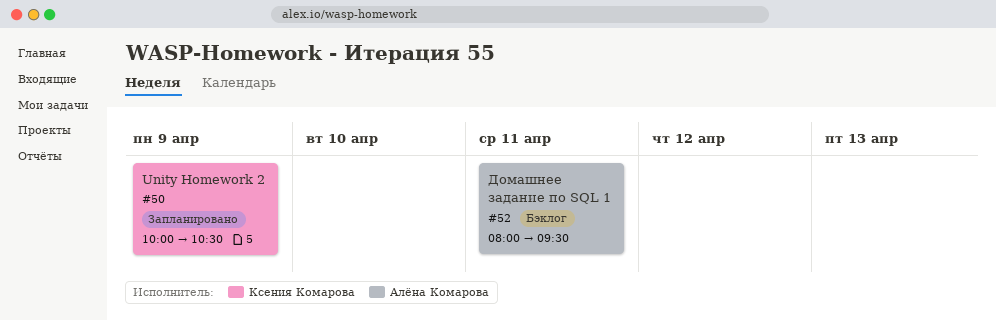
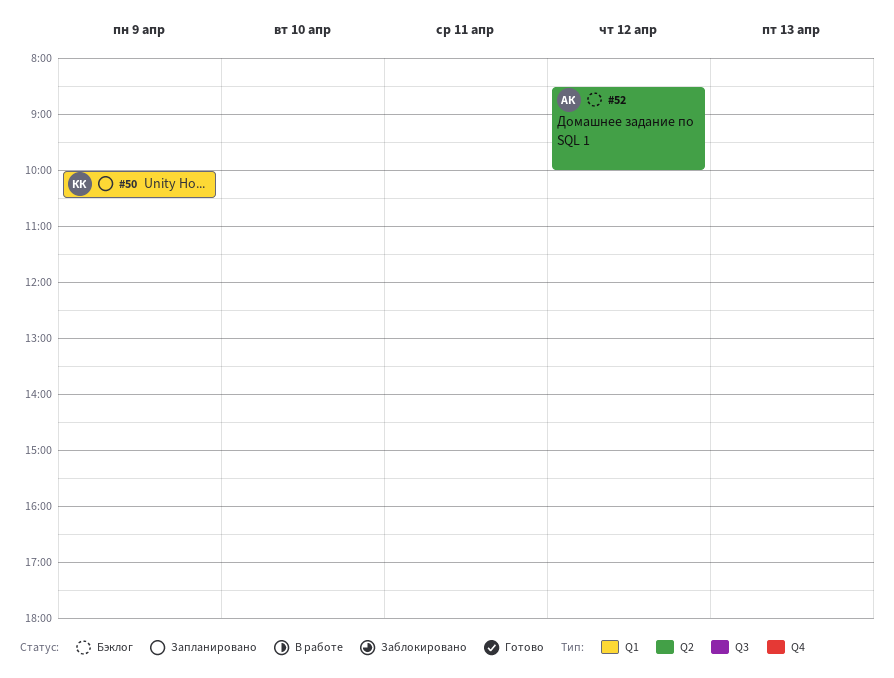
#52, day: Apr 11 -> Apr 12
#52, begins: 08:00 -> 08:30
#52, ends: 09:30 -> 10:00

